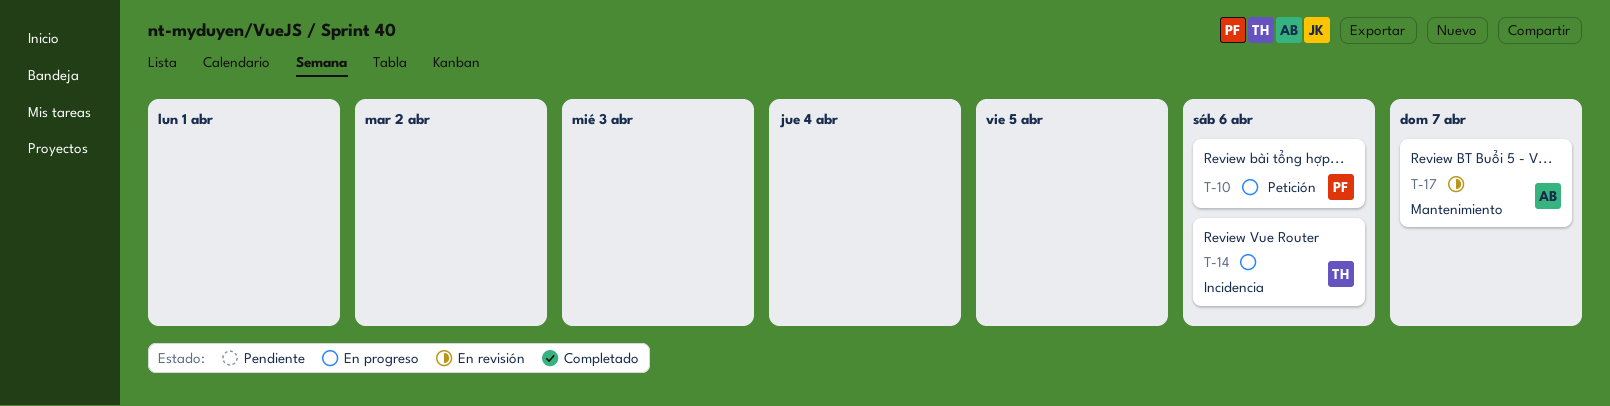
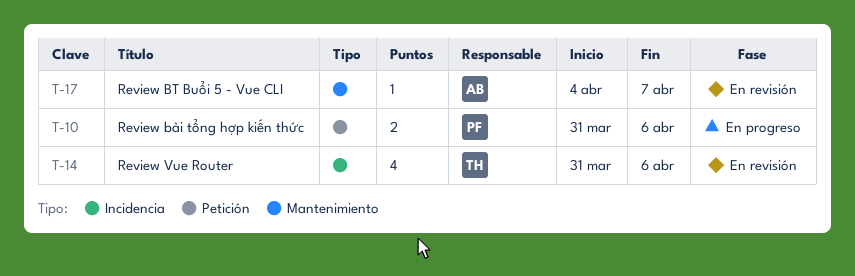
T-14, status: En progreso -> En revisión

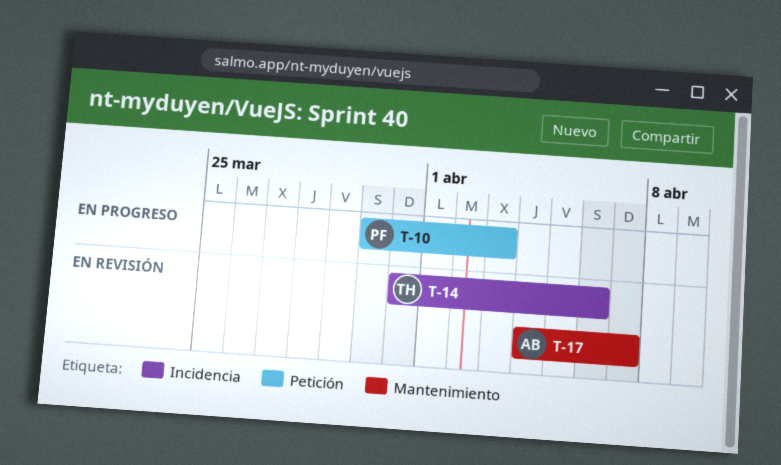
T-10, start: Mar 31 -> Mar 30
T-10, due: Apr 6 -> Apr 3

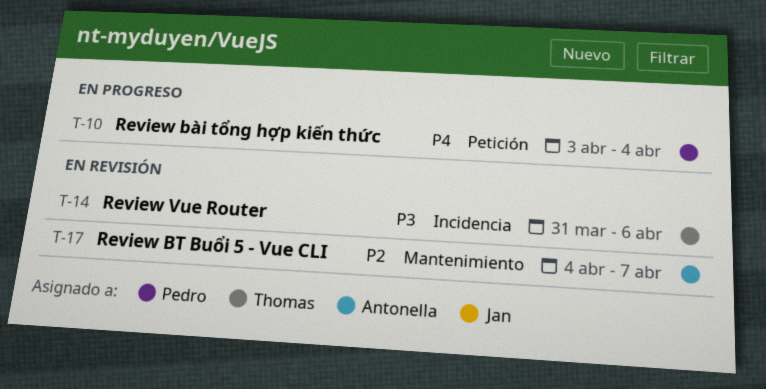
T-10, start: Mar 30 -> Apr 3
T-10, due: Apr 3 -> Apr 4

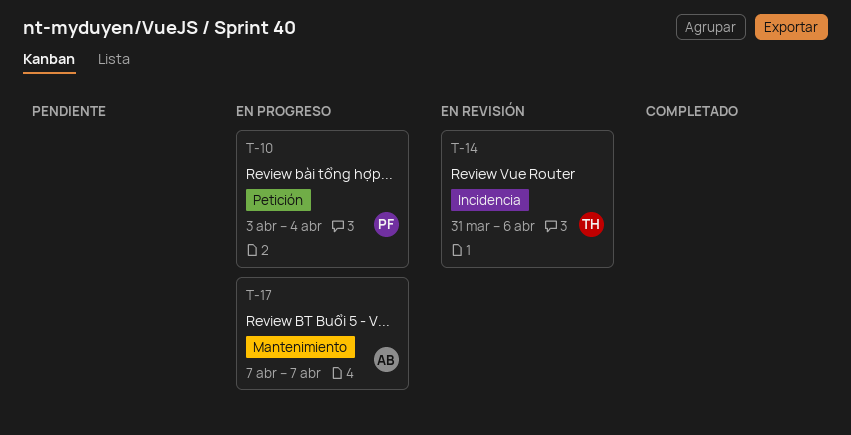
T-17, status: En revisión -> En progreso
T-17, start: Apr 4 -> Apr 7

